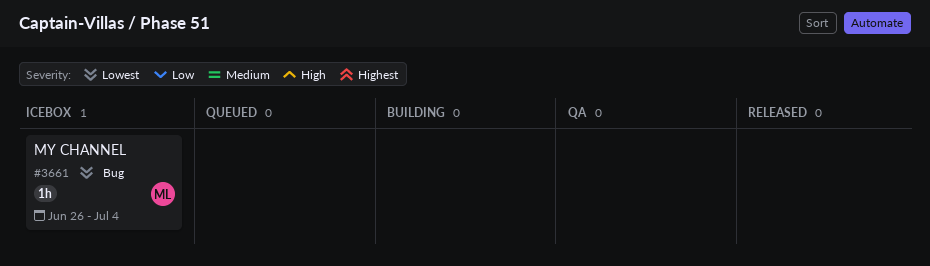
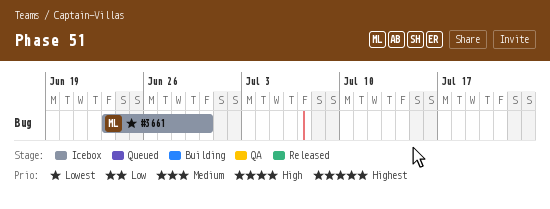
#3661, start: Jun 26 -> Jun 23
#3661, due: Jul 4 -> Jun 30

